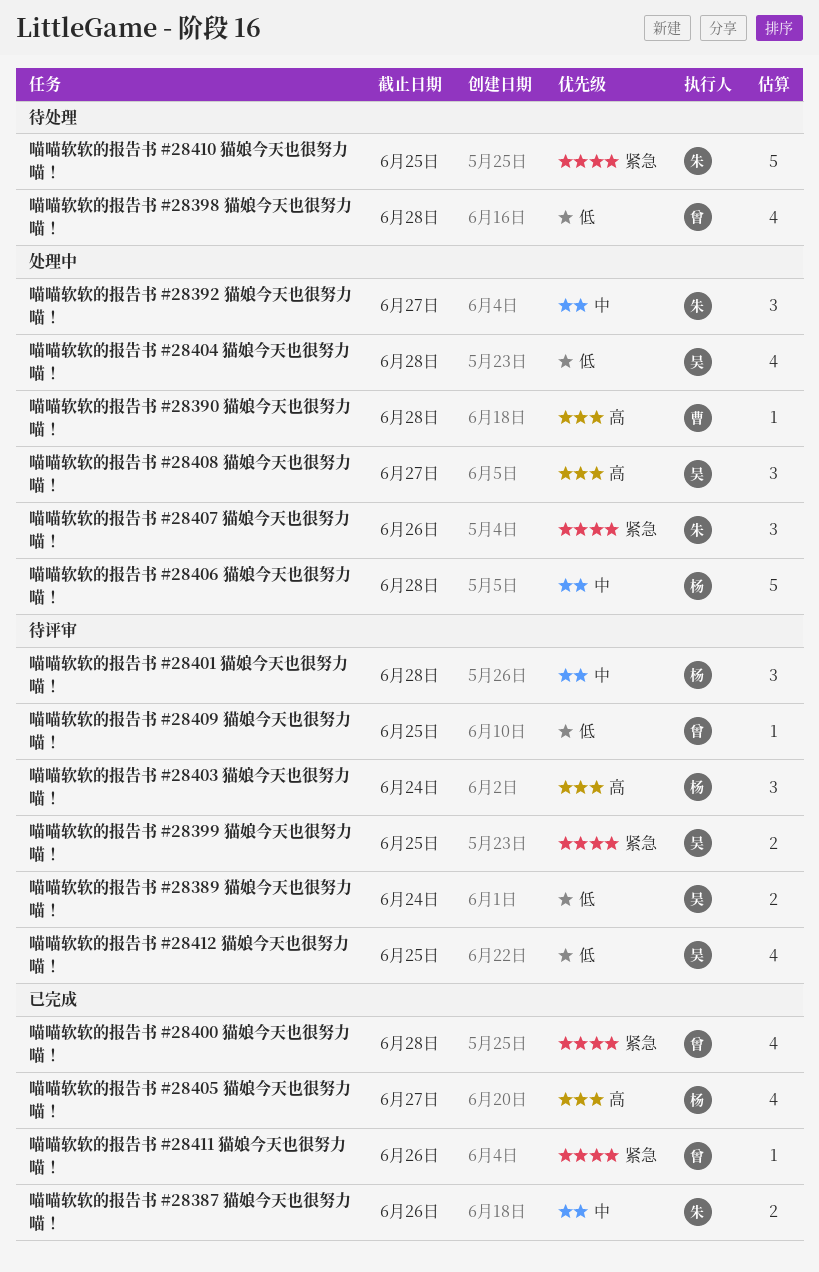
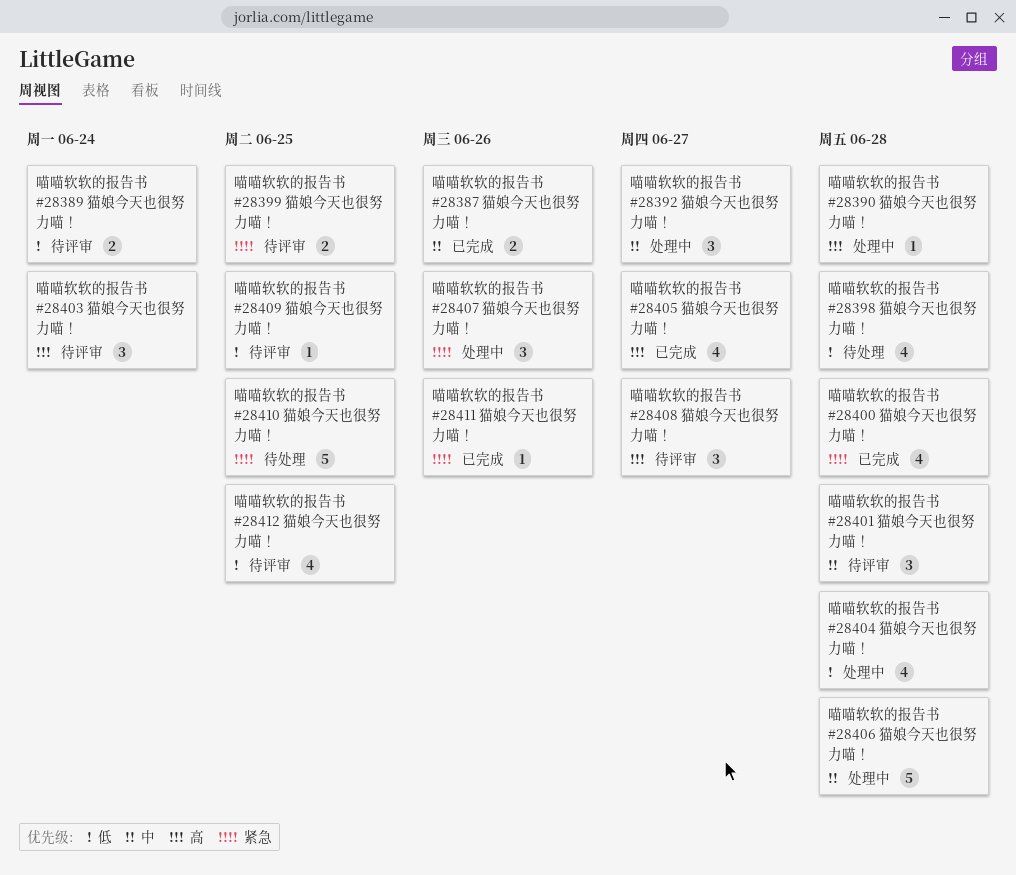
喵喵软软的报告书 #28408 猫娘今天也很努力喵！, status: 处理中 -> 待评审

